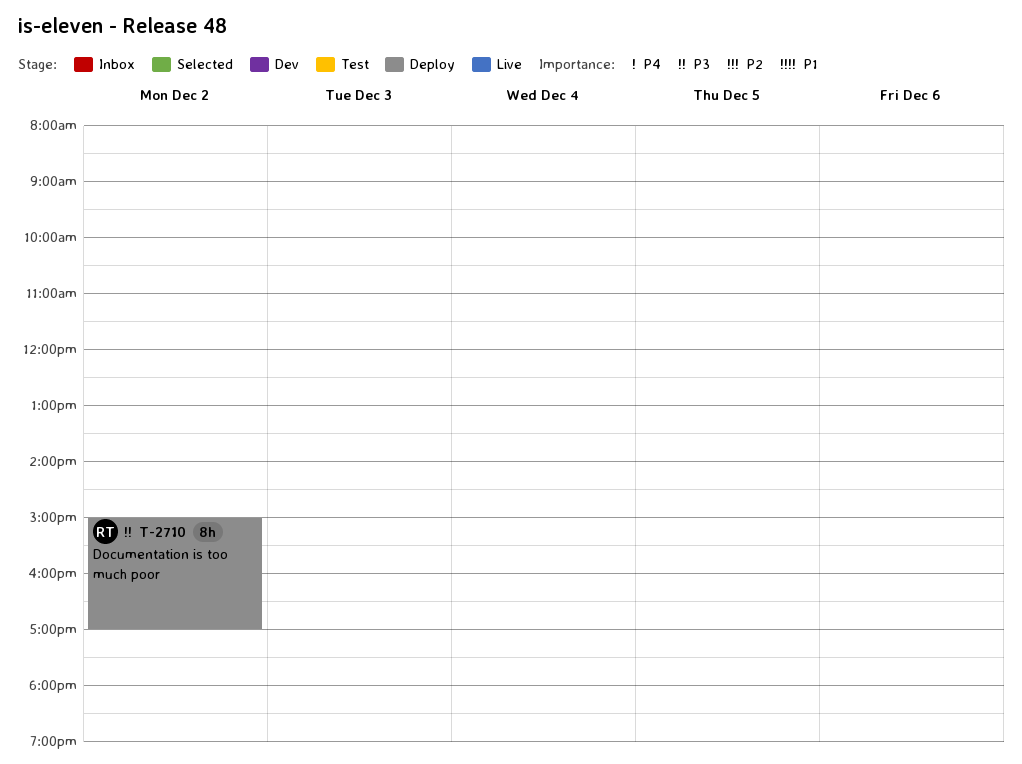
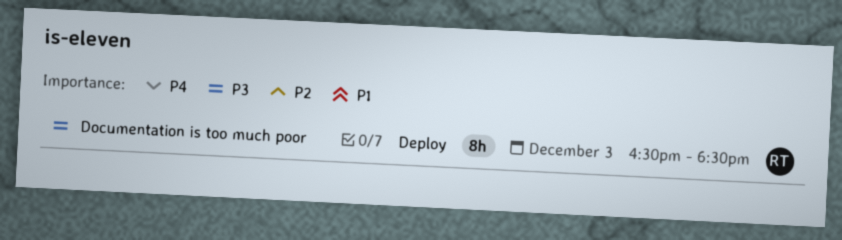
Documentation is too much poor, day: Dec 2 -> Dec 3
Documentation is too much poor, begins: 15:00 -> 16:30
Documentation is too much poor, ends: 17:00 -> 18:30

